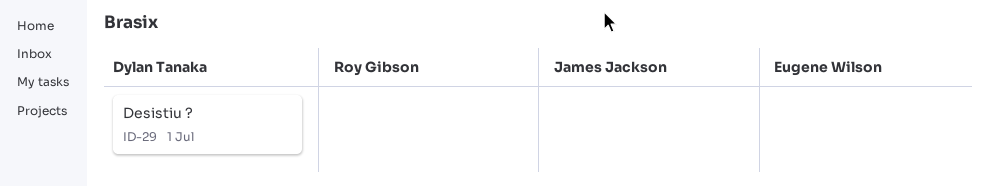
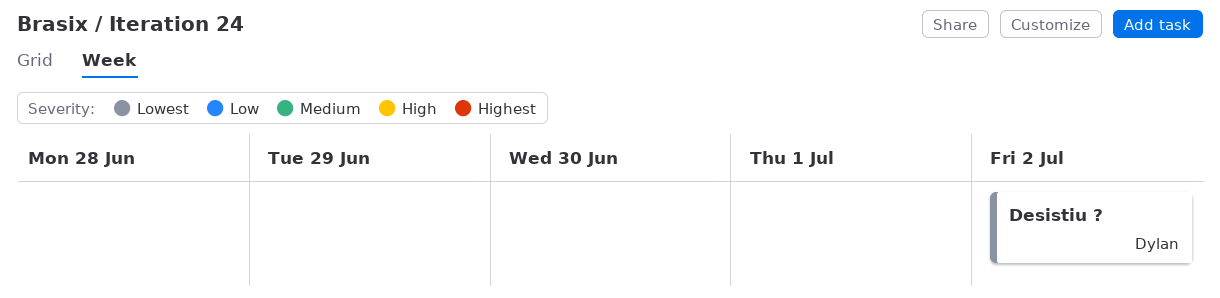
Desistiu ?, due: Jul 1 -> Jul 2

